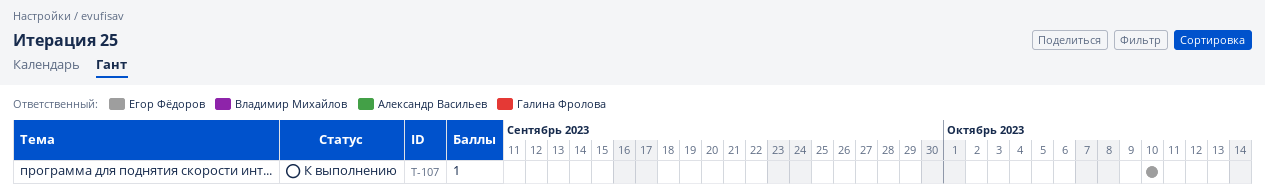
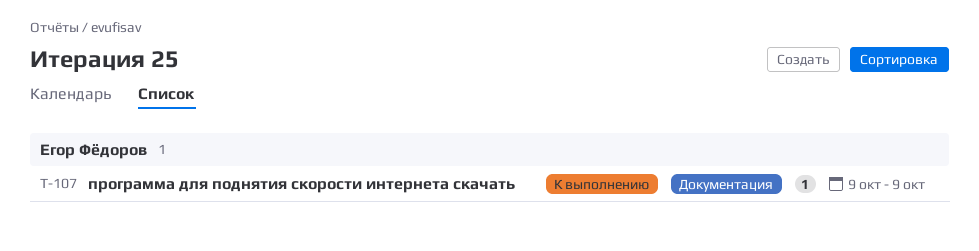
T-107, start: Oct 10 -> Oct 9
T-107, due: Oct 10 -> Oct 9

